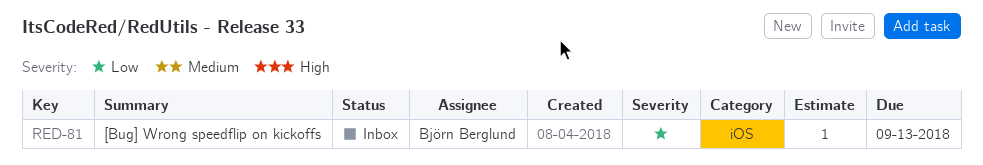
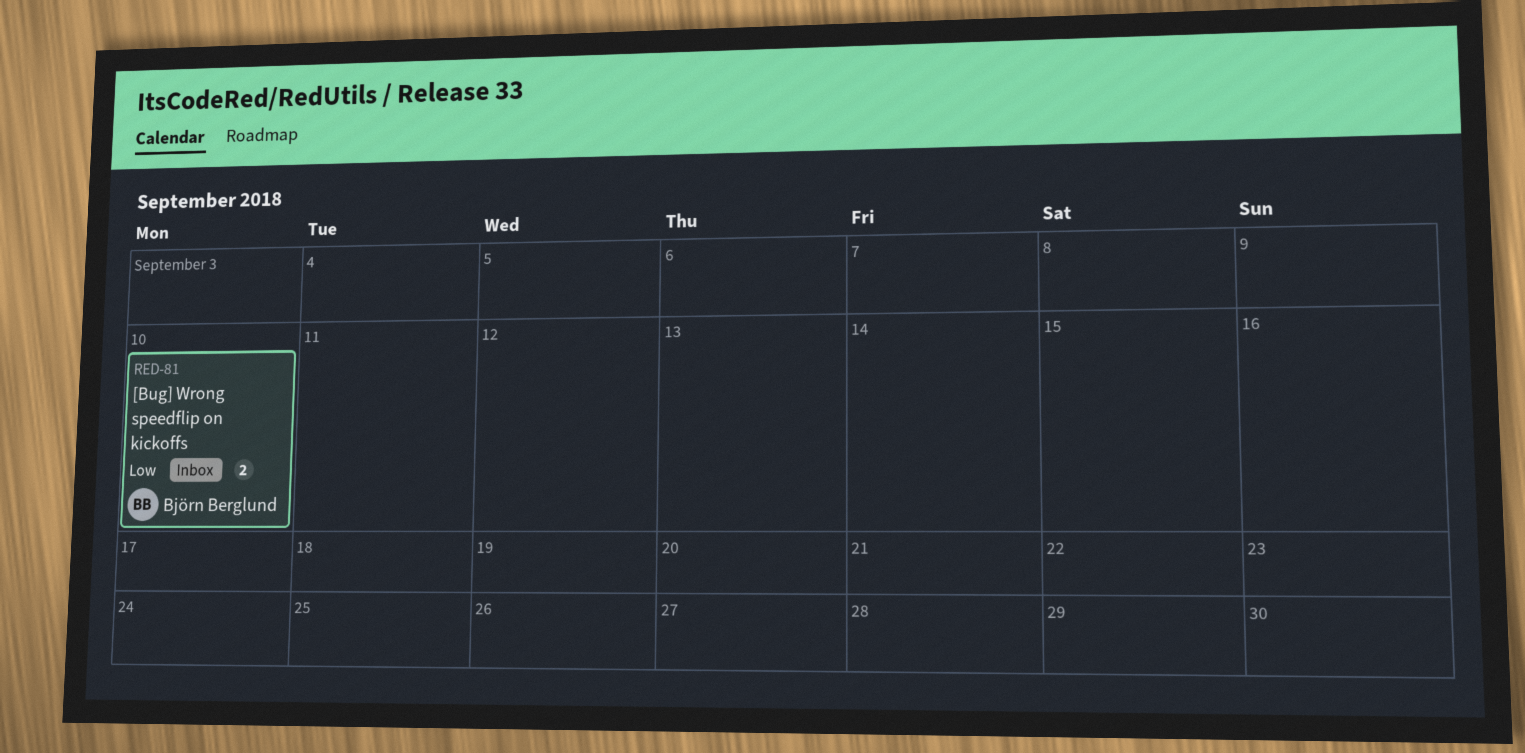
RED-81, estimate: 1 -> 2
RED-81, due: Sep 13 -> Sep 10

